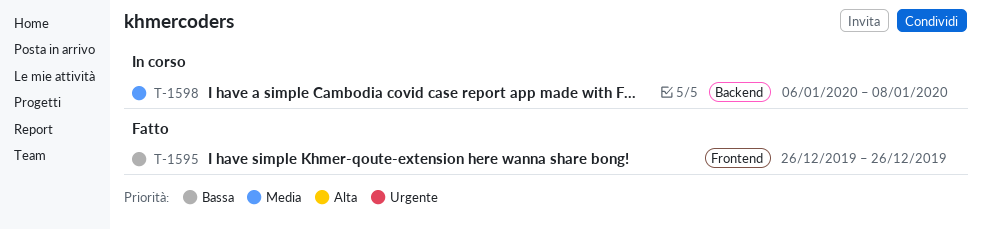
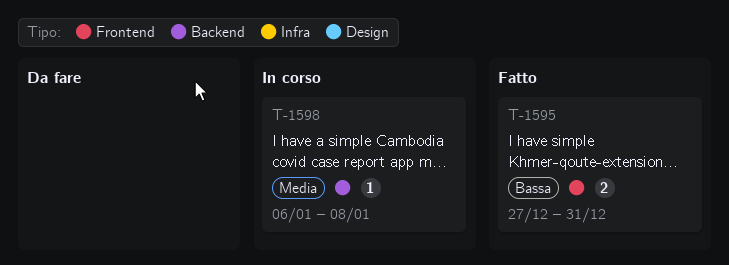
T-1595, start: Dec 26 -> Dec 27
T-1595, due: Dec 26 -> Dec 31

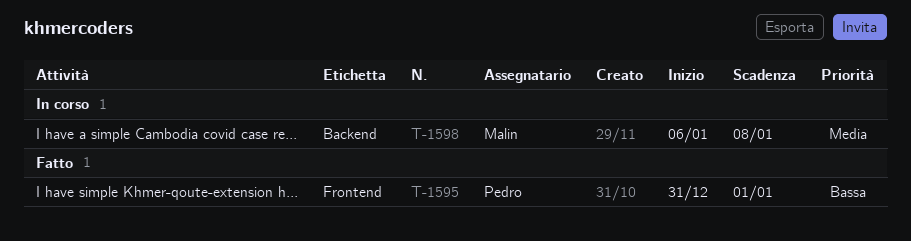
T-1595, start: Dec 27 -> Dec 31
T-1595, due: Dec 31 -> Jan 1

